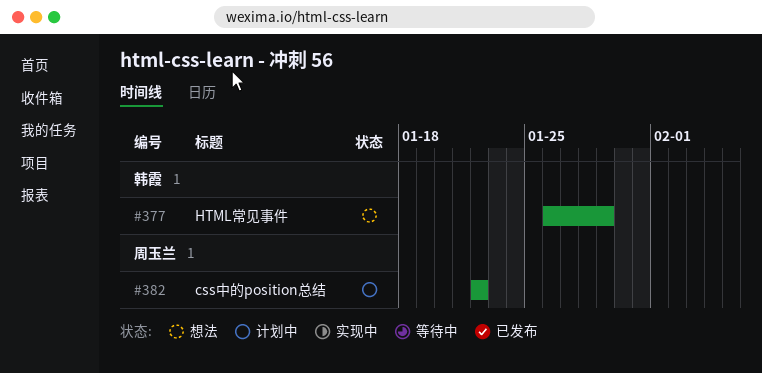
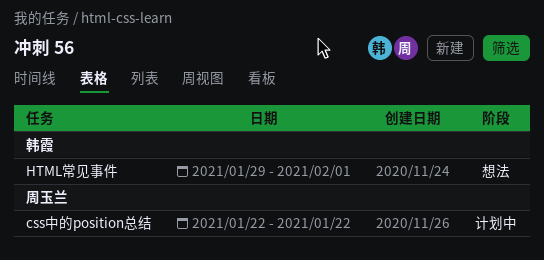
HTML常见事件, start: Jan 26 -> Jan 29
HTML常见事件, due: Jan 29 -> Feb 1

